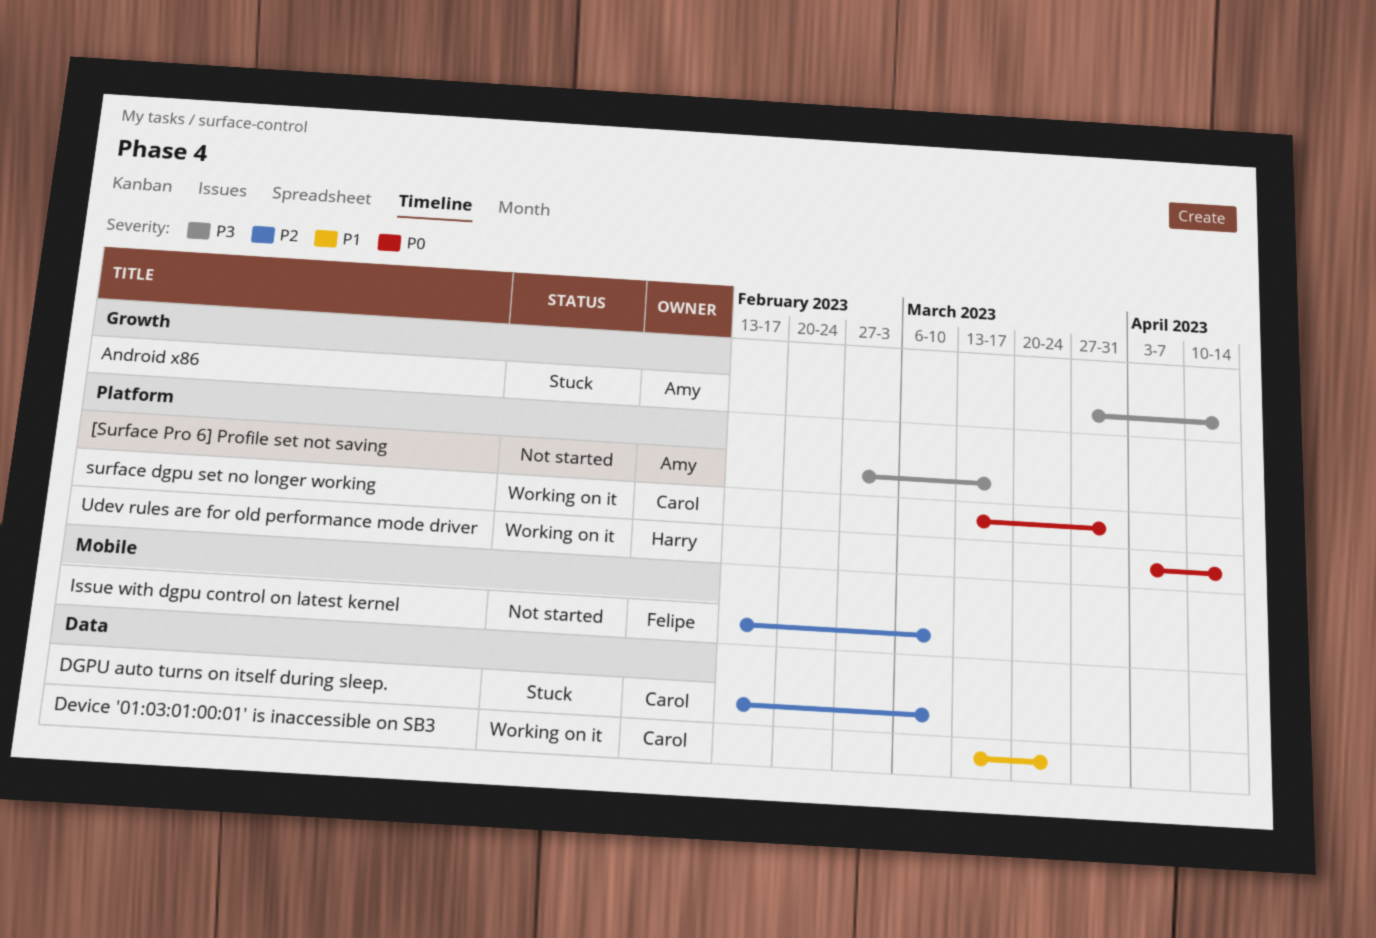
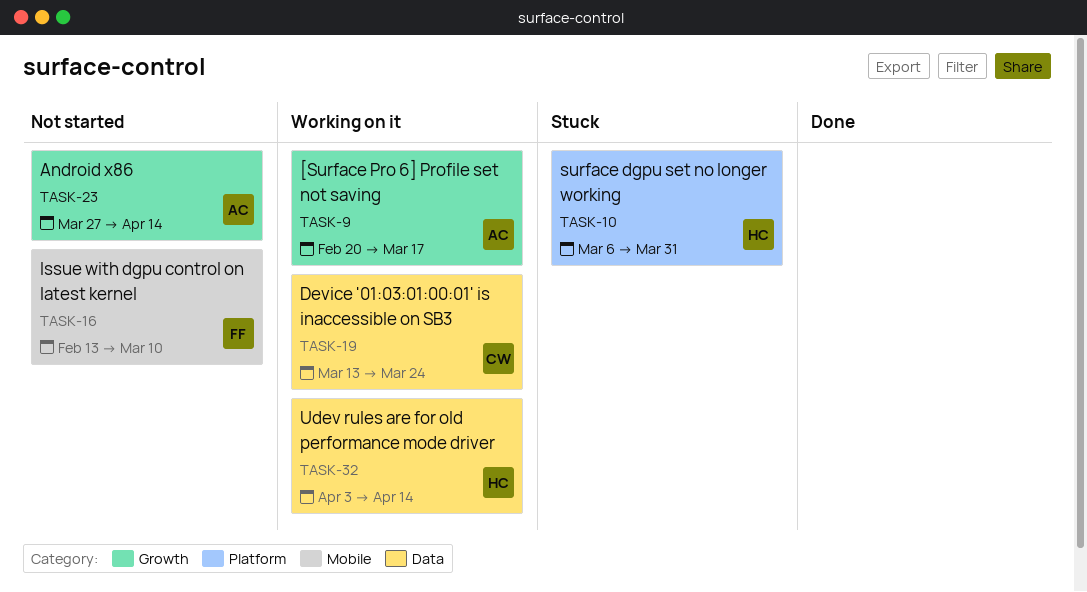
[Surface Pro 6] Profile set not saving, status: Not started -> Working on it
[Surface Pro 6] Profile set not saving, label: Platform -> Growth
[Surface Pro 6] Profile set not saving, start: Feb 27 -> Feb 20
Android x86, status: Stuck -> Not started
DGPU auto turns on itself during sleep.: present -> none
surface dgpu set no longer working, status: Working on it -> Stuck
surface dgpu set no longer working, owner: Carol -> Harry
surface dgpu set no longer working, start: Mar 13 -> Mar 6
Udev rules are for old performance mode driver, label: Platform -> Data

